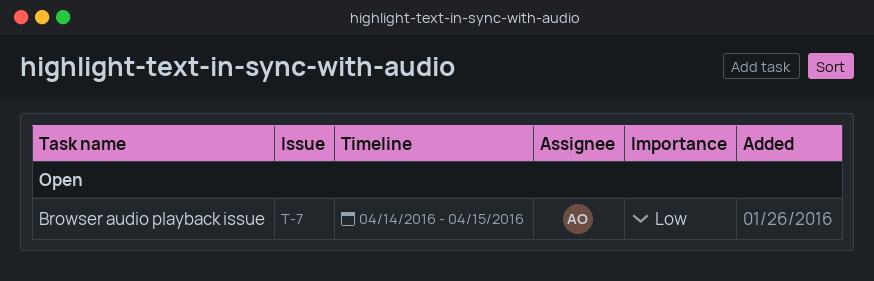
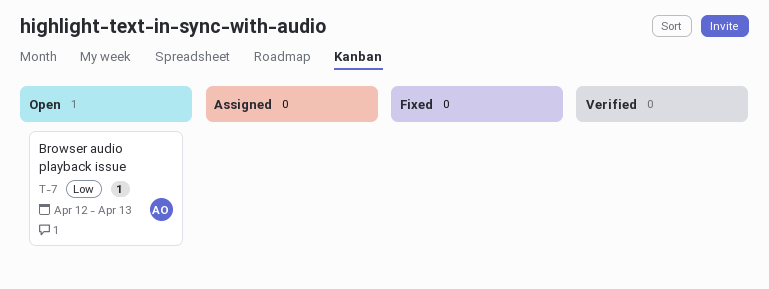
T-7, start: Apr 14 -> Apr 12
T-7, due: Apr 15 -> Apr 13

